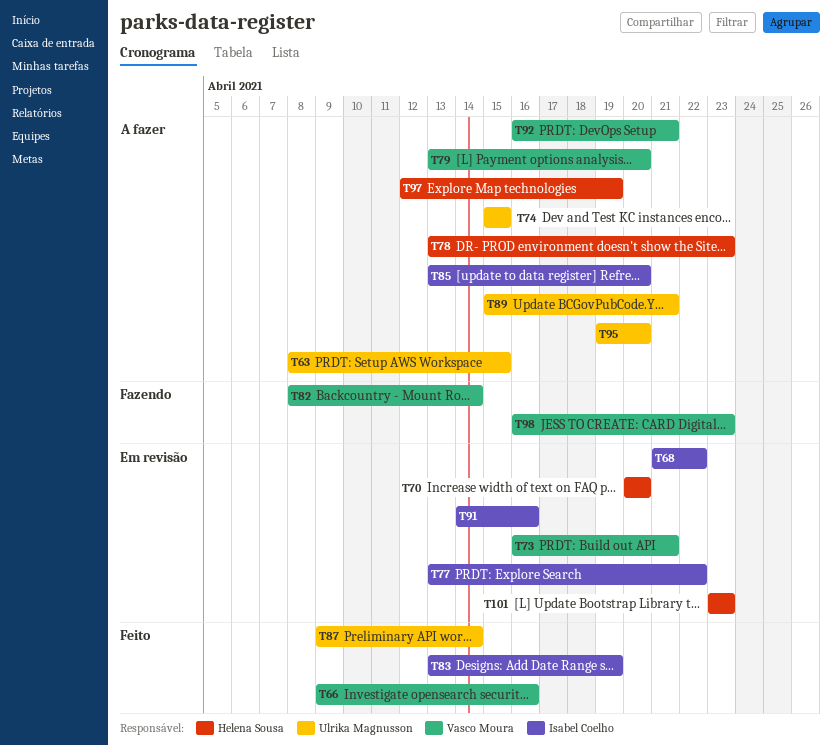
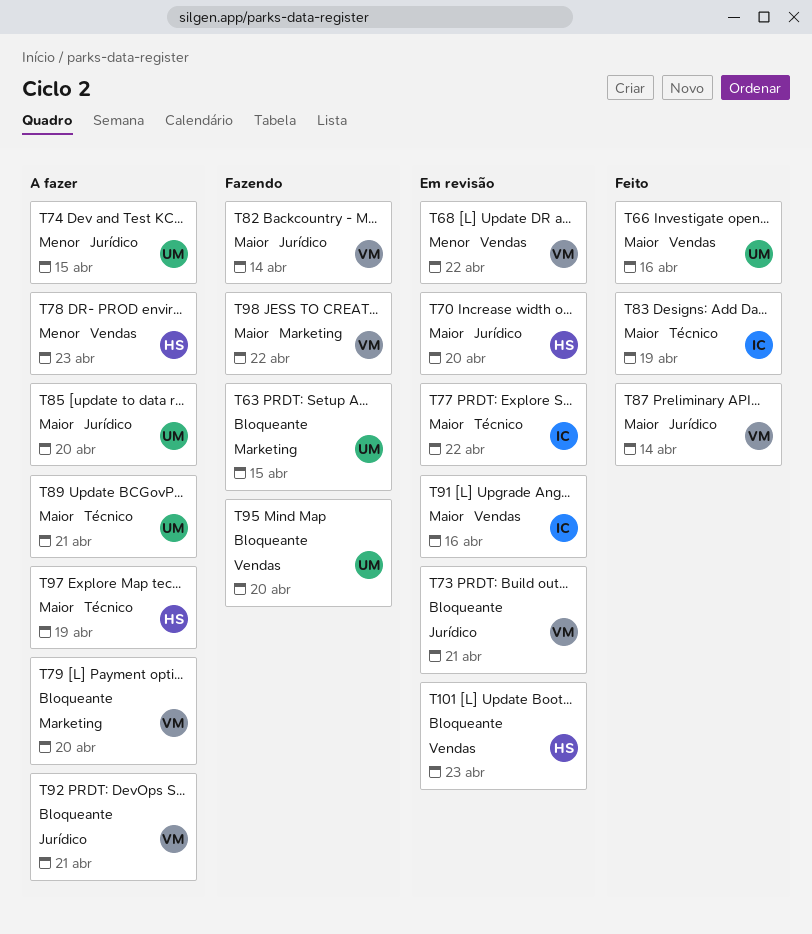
T63, status: A fazer -> Fazendo
T66, owner: Vasco Moura -> Ulrika Magnusson
T68, owner: Isabel Coelho -> Vasco Moura
T85, owner: Isabel Coelho -> Ulrika Magnusson
T87, owner: Ulrika Magnusson -> Vasco Moura
T95, status: A fazer -> Fazendo
T98, due: Apr 23 -> Apr 22

